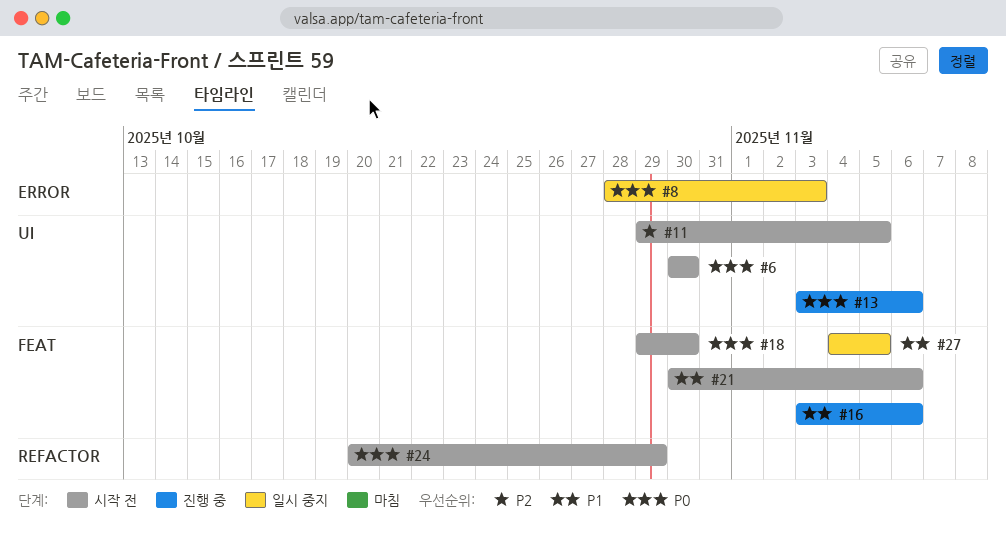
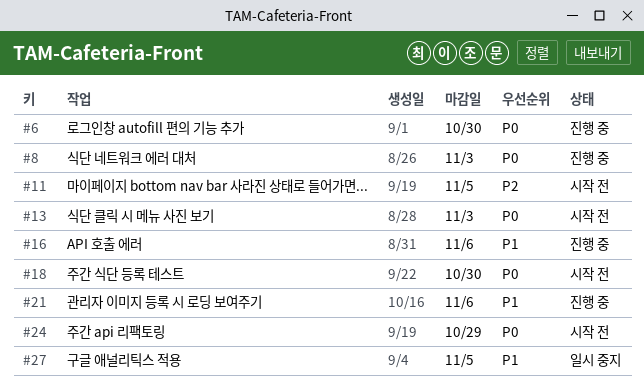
#6, status: 시작 전 -> 진행 중
#8, status: 일시 중지 -> 진행 중
#13, status: 진행 중 -> 시작 전
#13, due: Nov 6 -> Nov 3
#21, status: 시작 전 -> 진행 중

